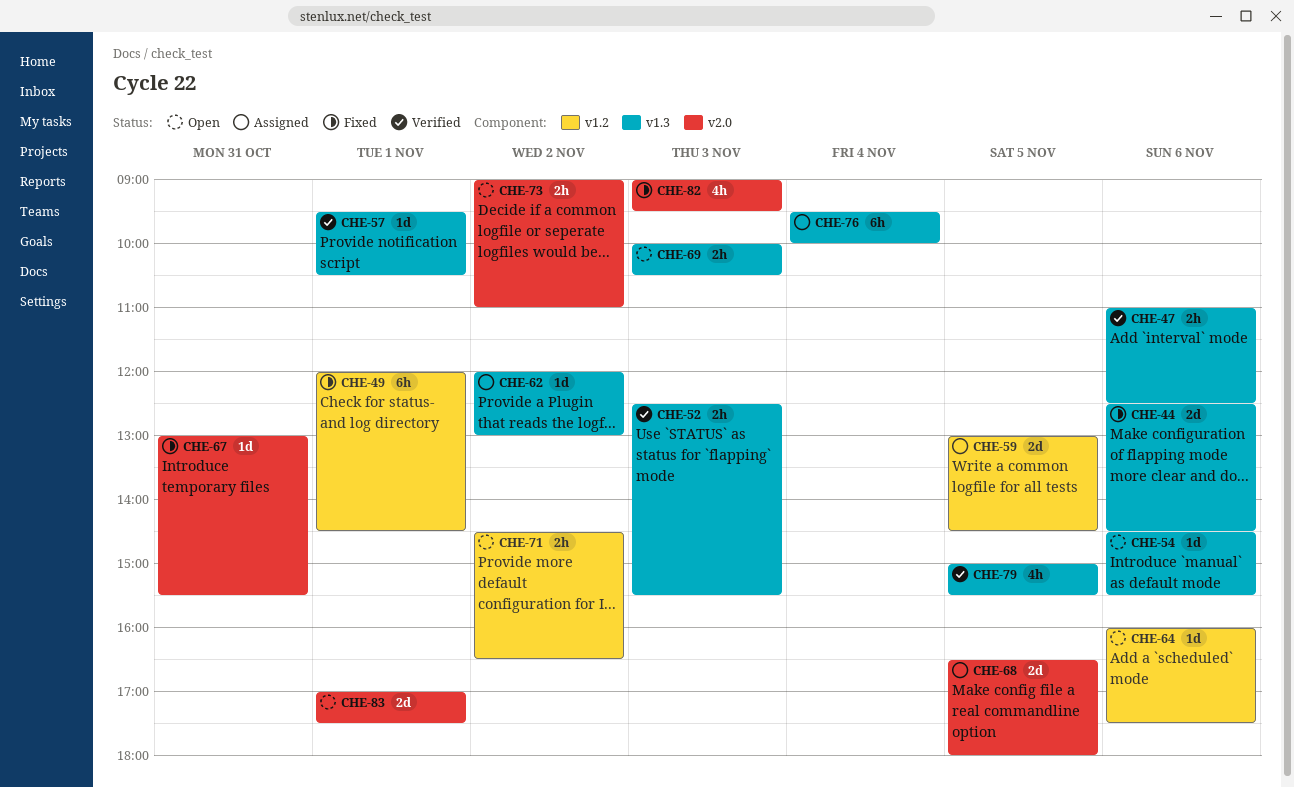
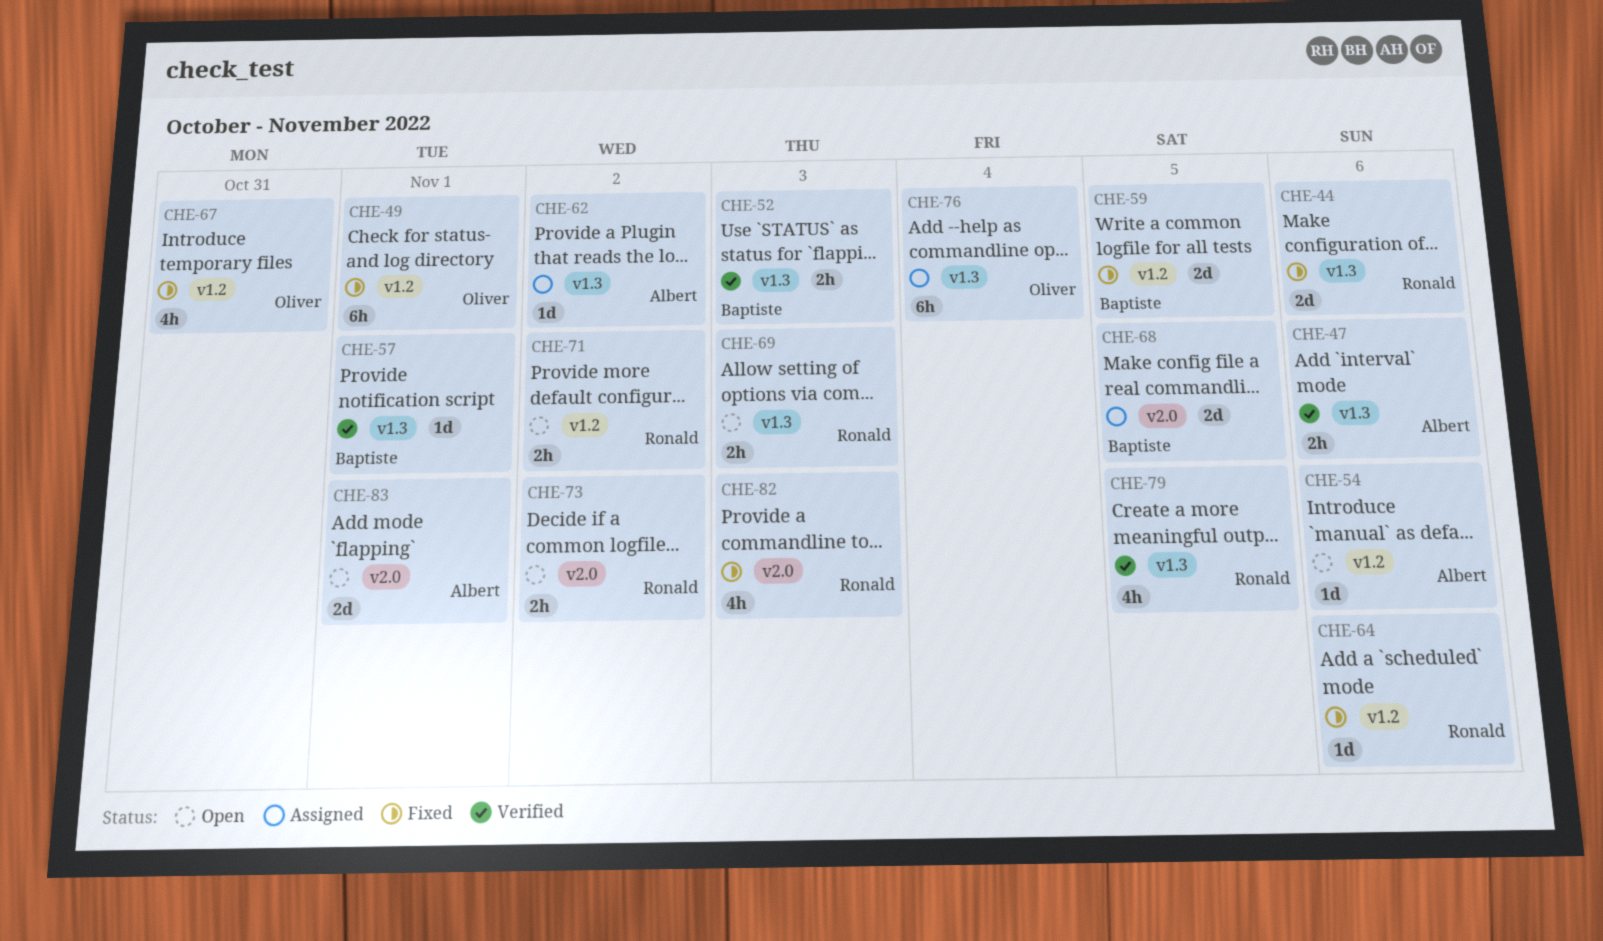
CHE-54, label: v1.3 -> v1.2
CHE-59, status: Assigned -> Fixed
CHE-64, status: Open -> Fixed
CHE-67, label: v2.0 -> v1.2
CHE-67, estimate: 1d -> 4h

